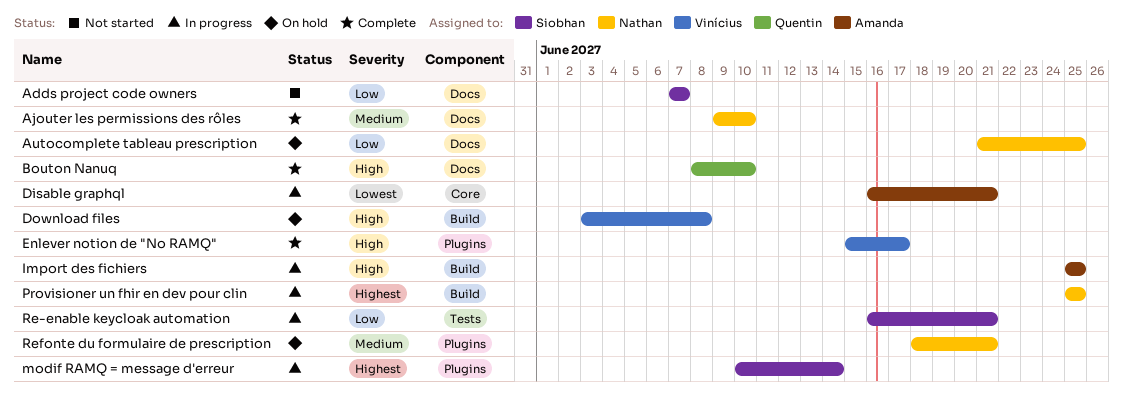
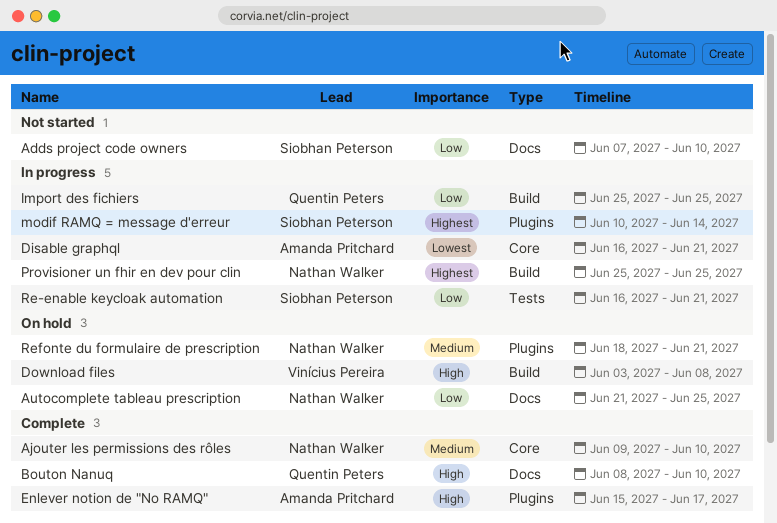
Adds project code owners, due: Jun 7 -> Jun 10
Ajouter les permissions des rôles, label: Docs -> Core
Enlever notion de "No RAMQ", owner: Vinícius Pereira -> Amanda Pritchard
Import des fichiers, owner: Amanda Pritchard -> Quentin Peters
Import des fichiers, priority: High -> Low

